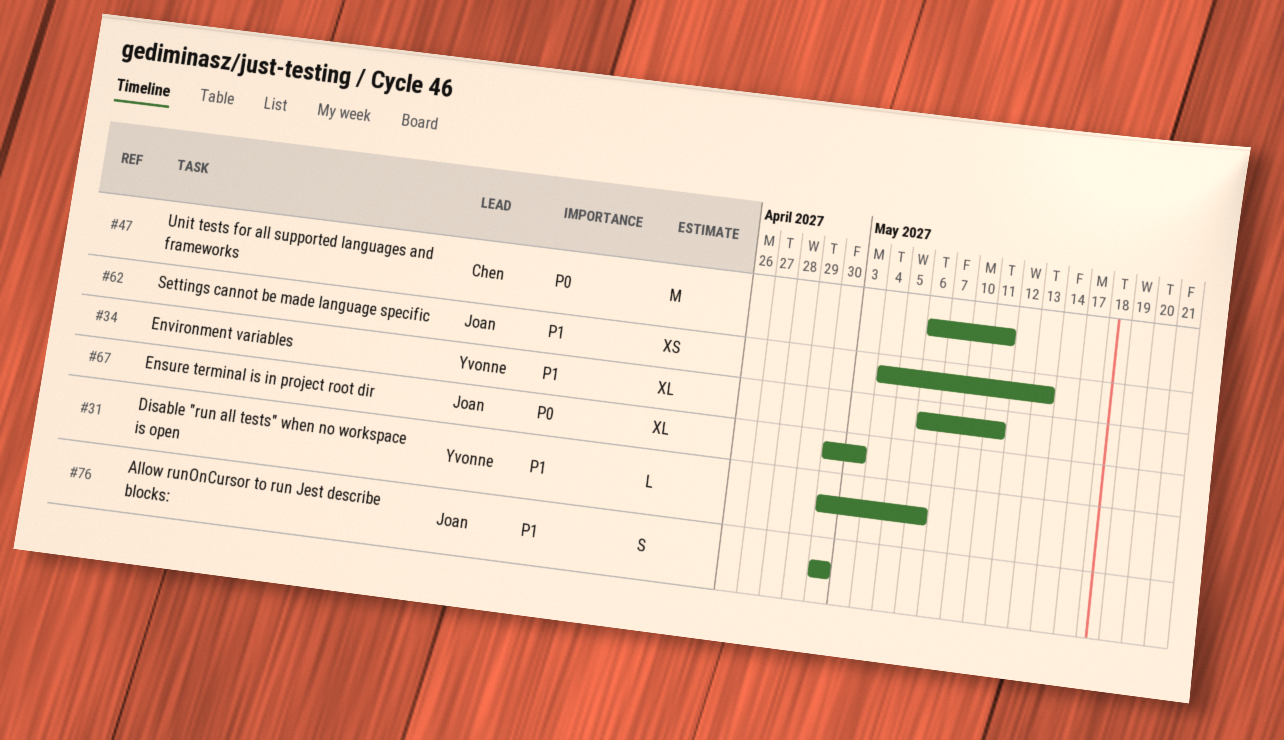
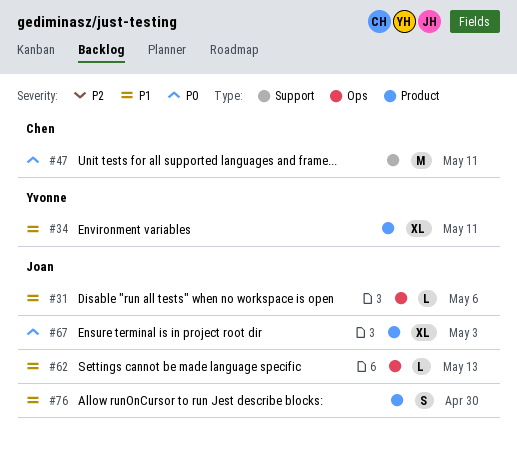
#31, owner: Yvonne -> Joan
#62, estimate: XS -> L

